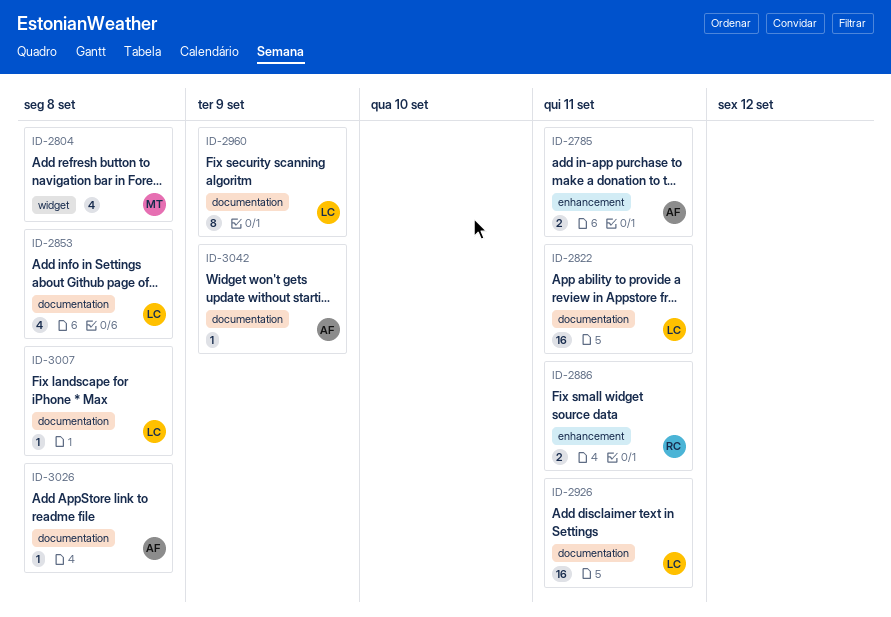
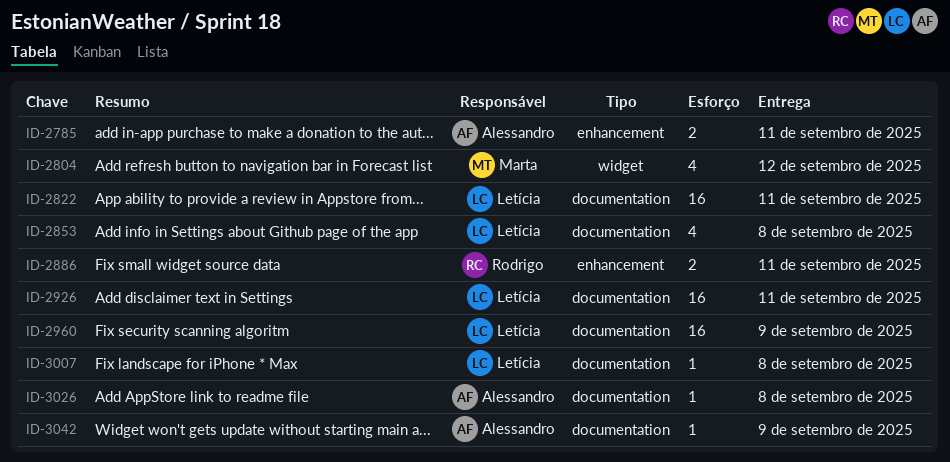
ID-2804, due: Sep 8 -> Sep 12
ID-2960, estimate: 8 -> 16

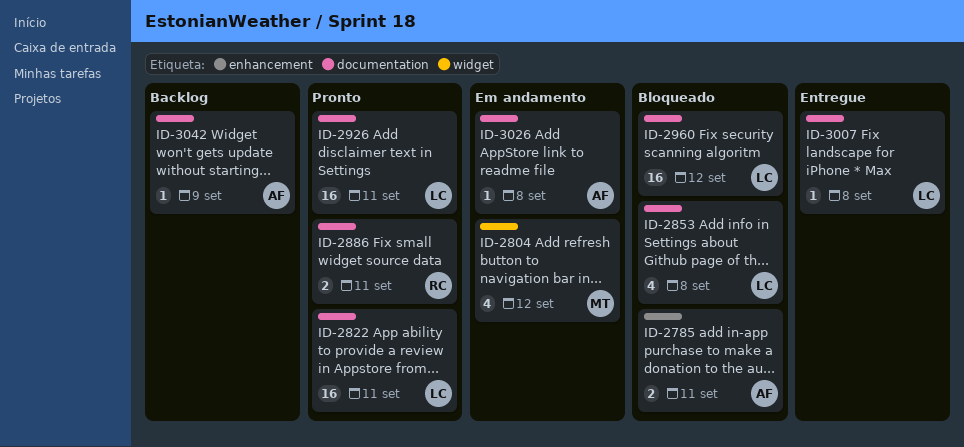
ID-2886, label: enhancement -> documentation
ID-2960, due: Sep 9 -> Sep 12

